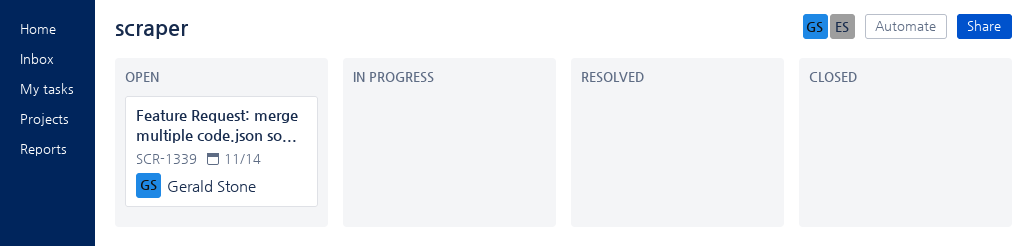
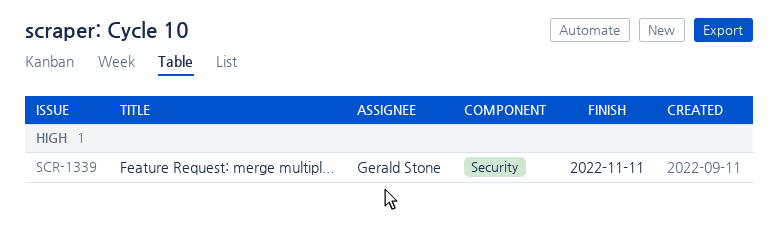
SCR-1339, due: Nov 14 -> Nov 11

